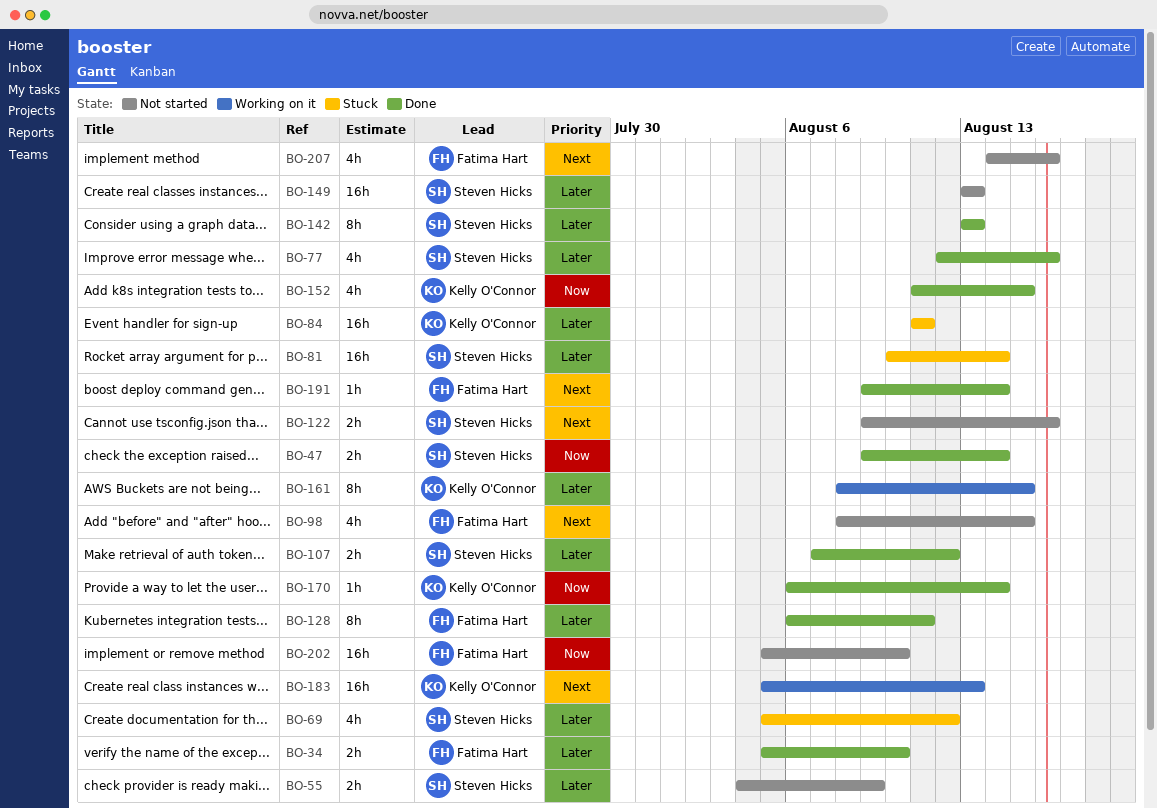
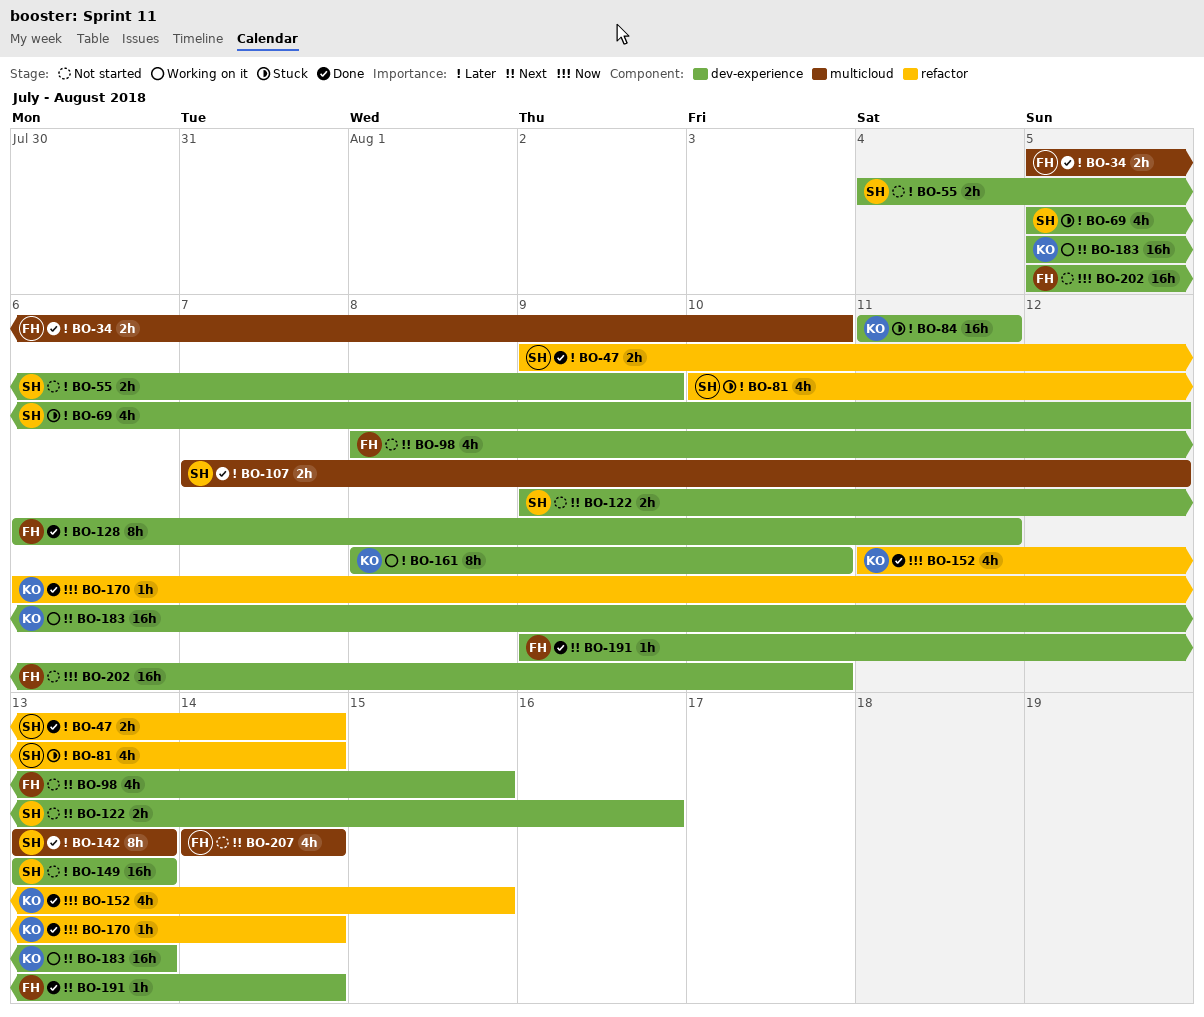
BO-47, priority: Now -> Later
BO-77: present -> none
BO-81, estimate: 16h -> 4h
BO-161, due: Aug 15 -> Aug 10
BO-207, due: Aug 16 -> Aug 14

